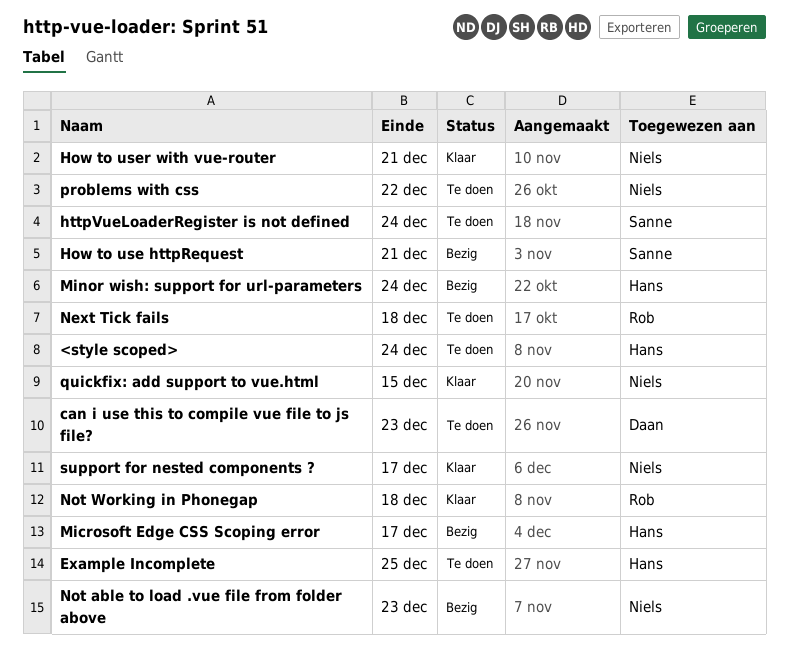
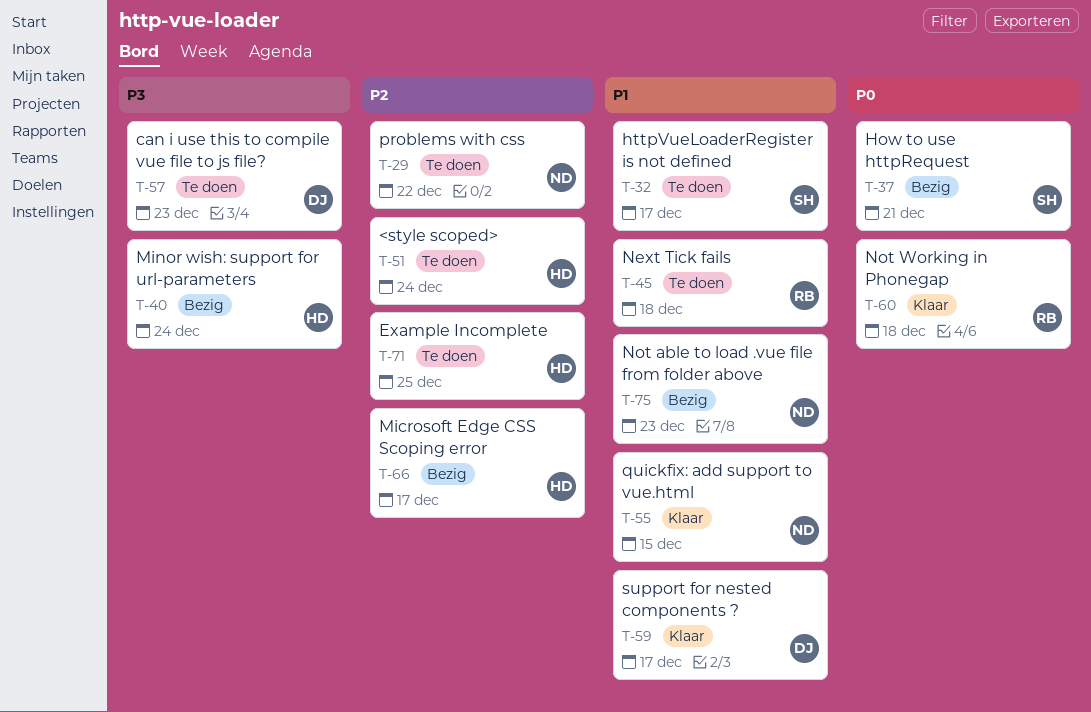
How to user with vue-router: present -> none
httpVueLoaderRegister is not defined, due: Dec 24 -> Dec 17
support for nested components ?, owner: Niels -> Daan

